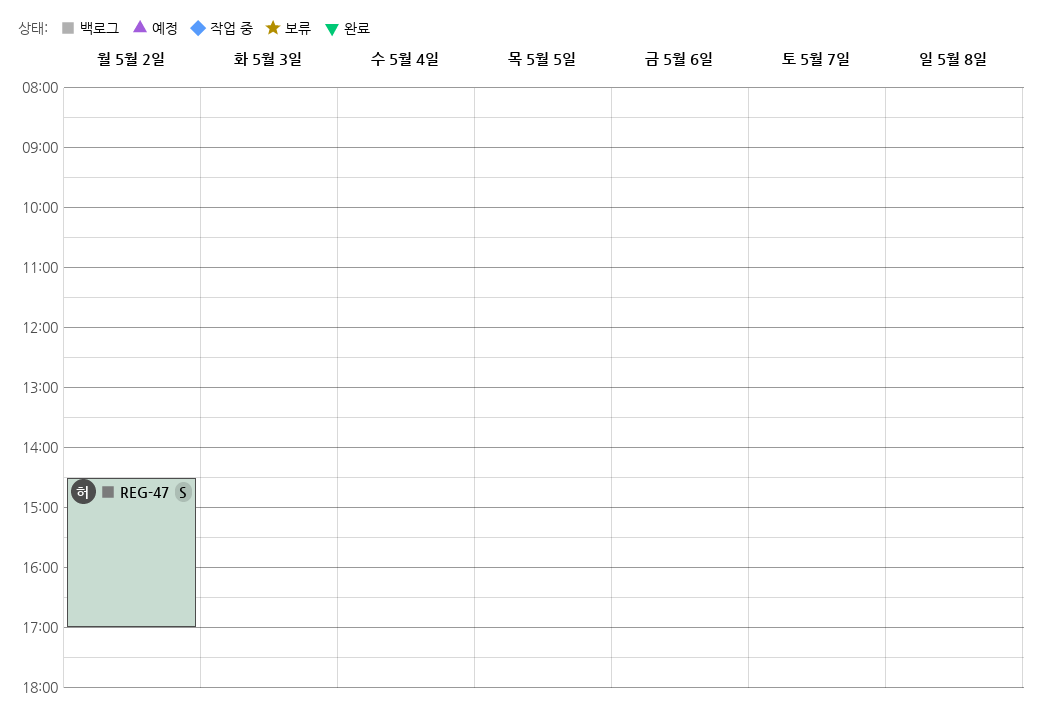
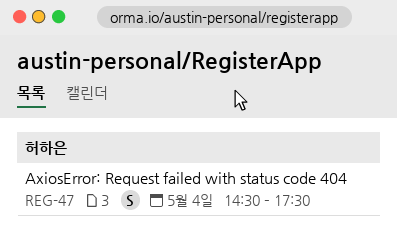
REG-47, day: May 2 -> May 4
REG-47, ends: 17:00 -> 17:30

